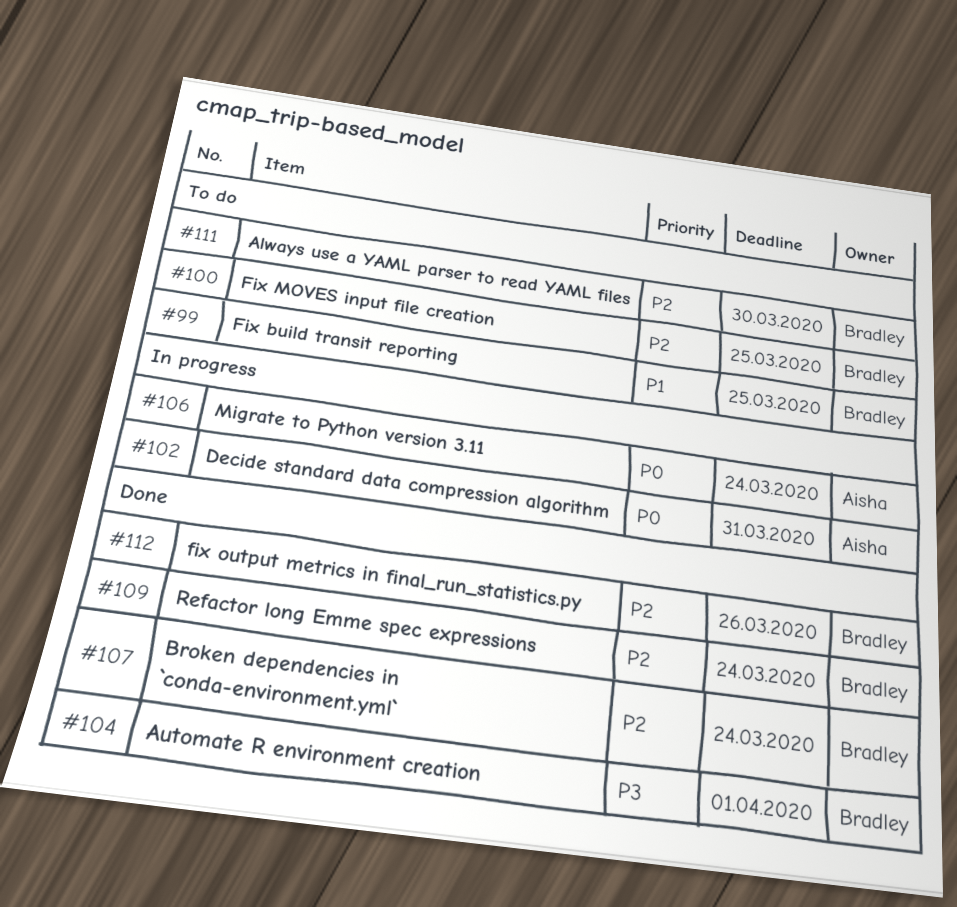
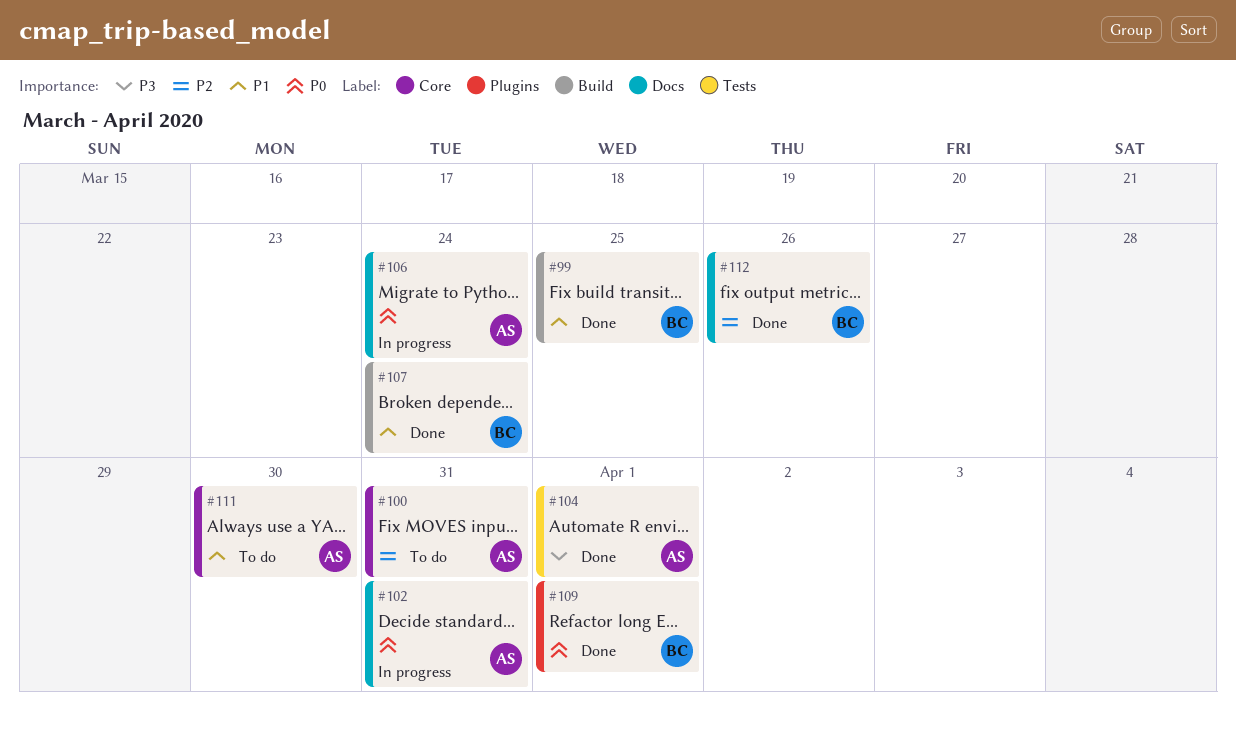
#99, status: To do -> Done
#100, owner: Bradley -> Aisha
#100, due: Mar 25 -> Mar 31
#104, owner: Bradley -> Aisha
#107, priority: P2 -> P1
#109, priority: P2 -> P0
#109, due: Mar 24 -> Apr 1
#111, owner: Bradley -> Aisha
#111, priority: P2 -> P1

